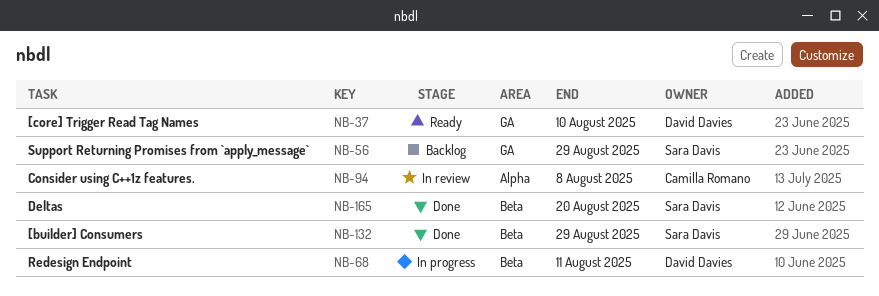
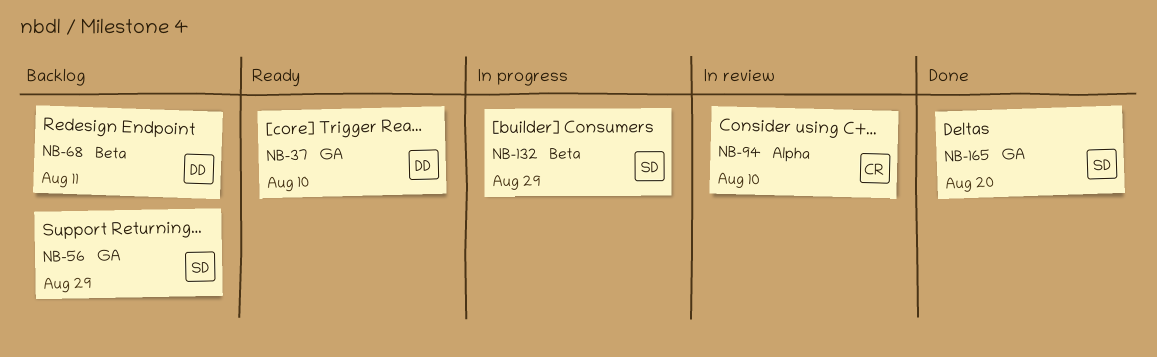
NB-68, status: In progress -> Backlog
NB-94, due: Aug 8 -> Aug 10
NB-132, status: Done -> In progress
NB-165, label: Beta -> GA

